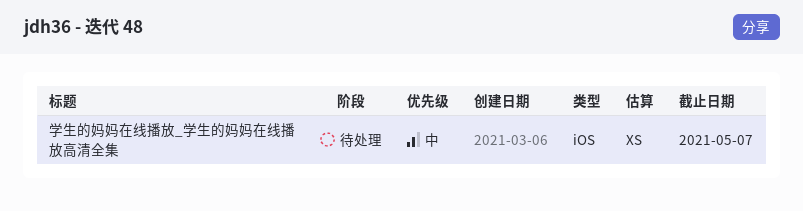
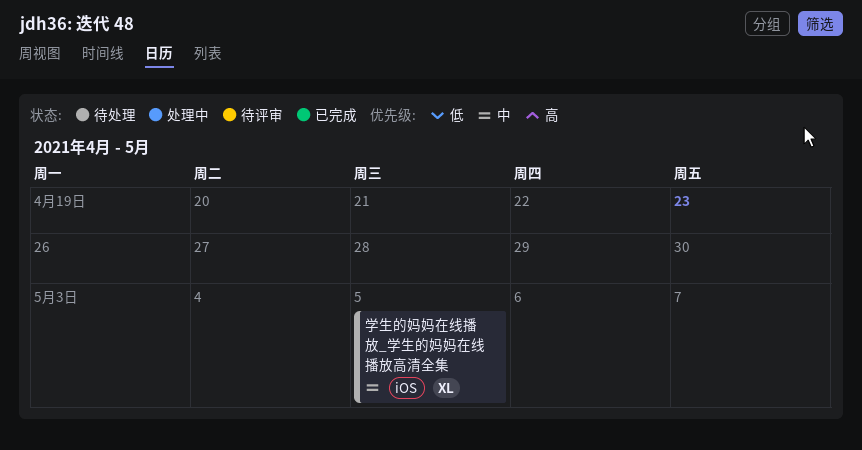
学生的妈妈在线播放_学生的妈妈在线播放高清全集, estimate: XS -> XL
学生的妈妈在线播放_学生的妈妈在线播放高清全集, due: May 7 -> May 5

